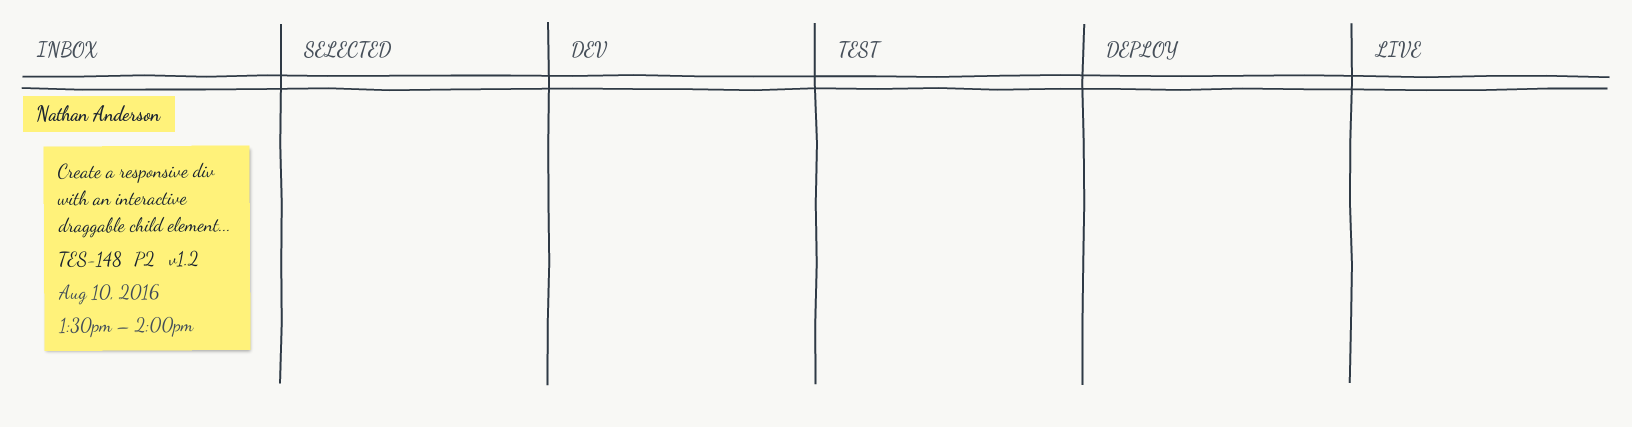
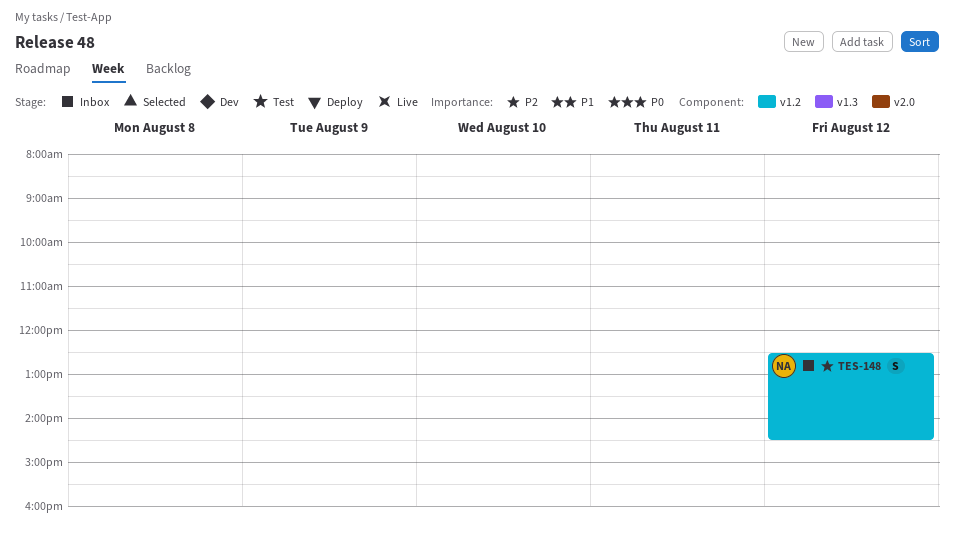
TES-148, day: Aug 10 -> Aug 12
TES-148, begins: 13:30 -> 12:30
TES-148, ends: 14:00 -> 14:30

